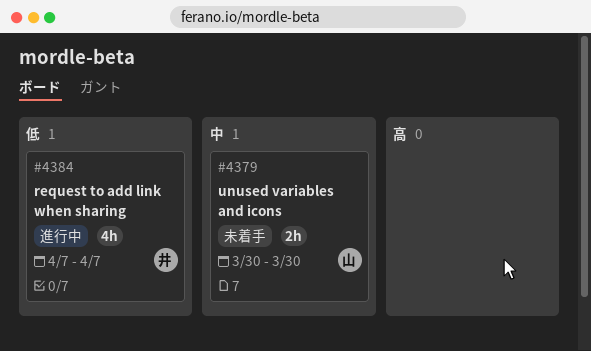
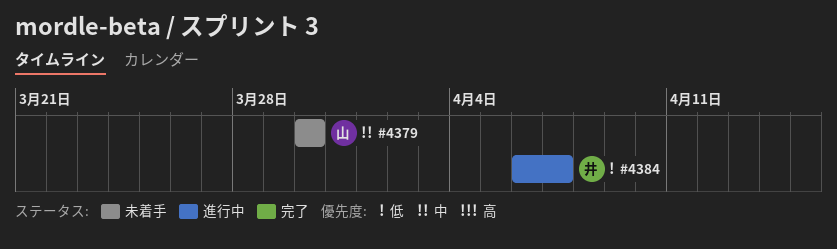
#4384, start: Apr 7 -> Apr 6

